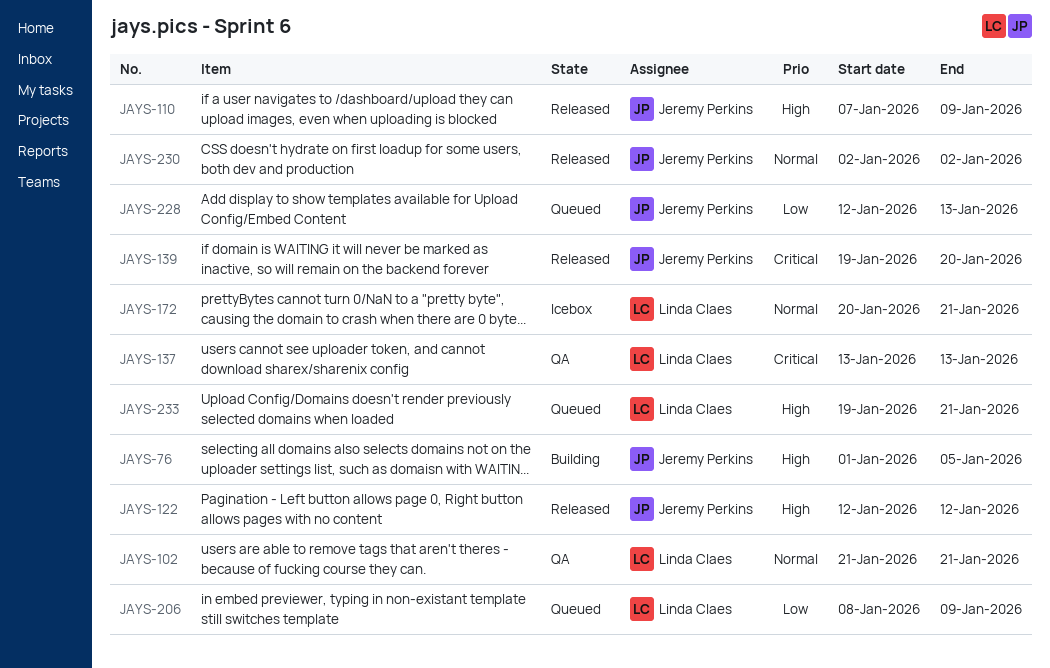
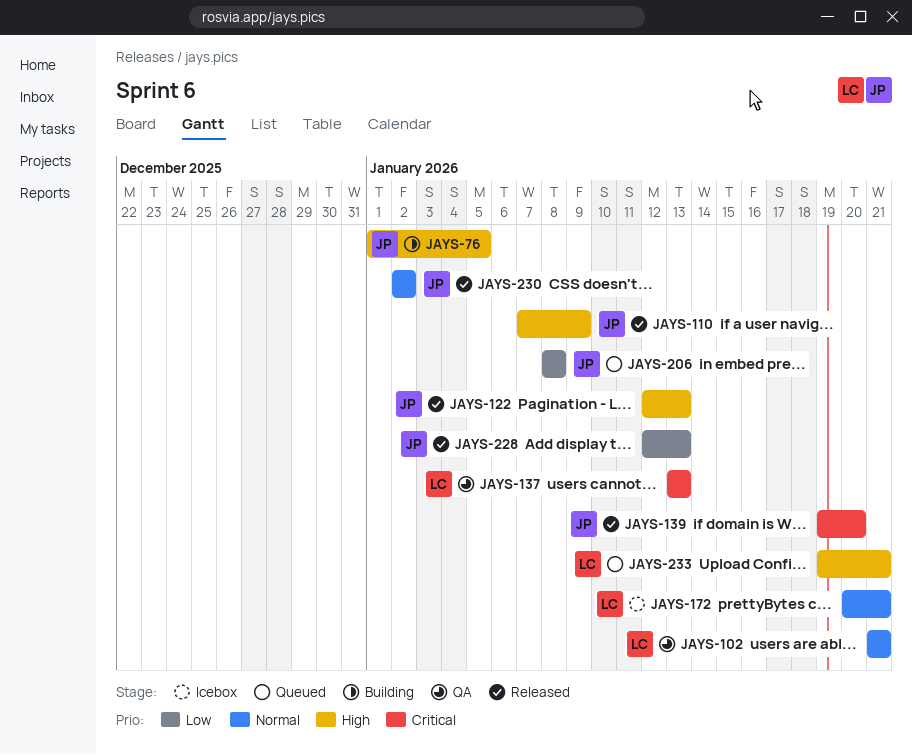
JAYS-122, due: Jan 12 -> Jan 13
JAYS-206, owner: Linda Claes -> Jeremy Perkins
JAYS-206, due: Jan 9 -> Jan 8
JAYS-228, status: Queued -> Released

